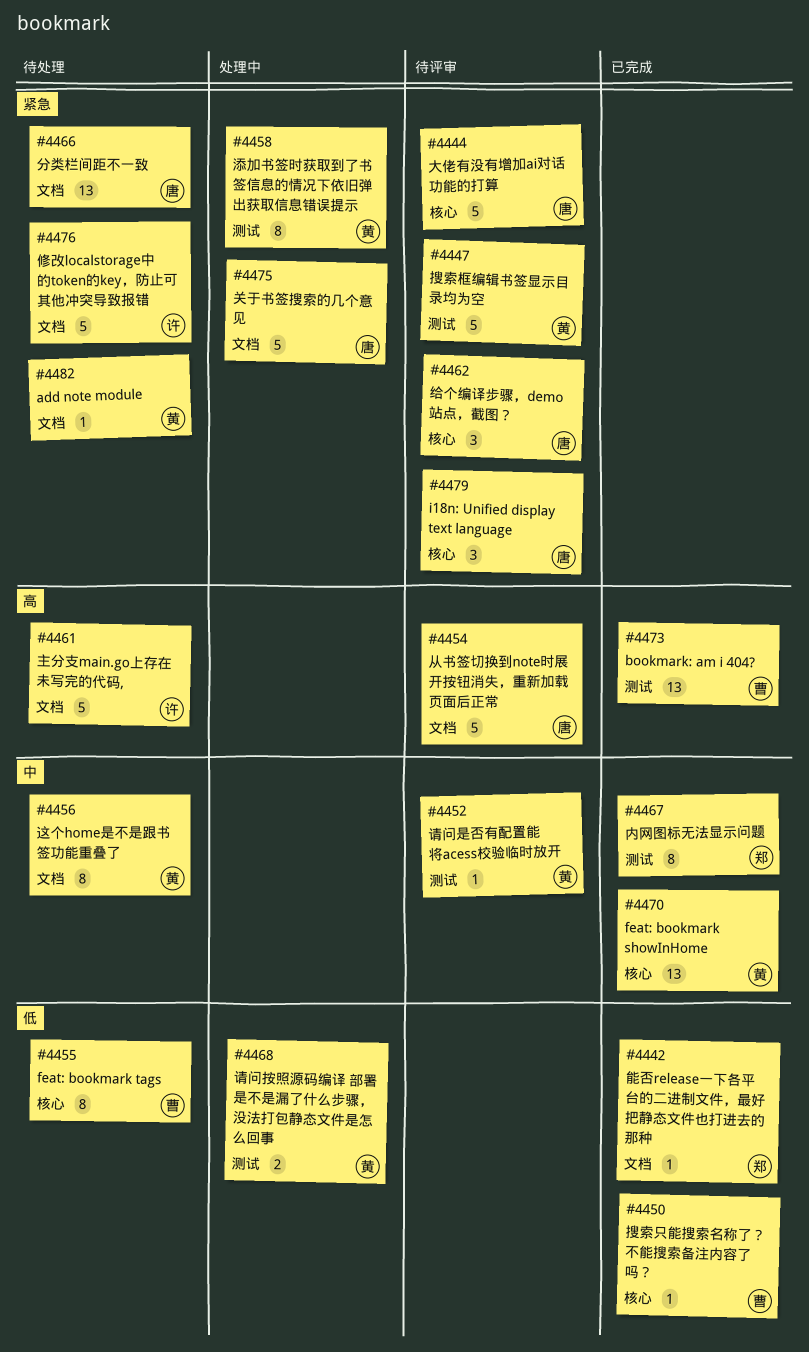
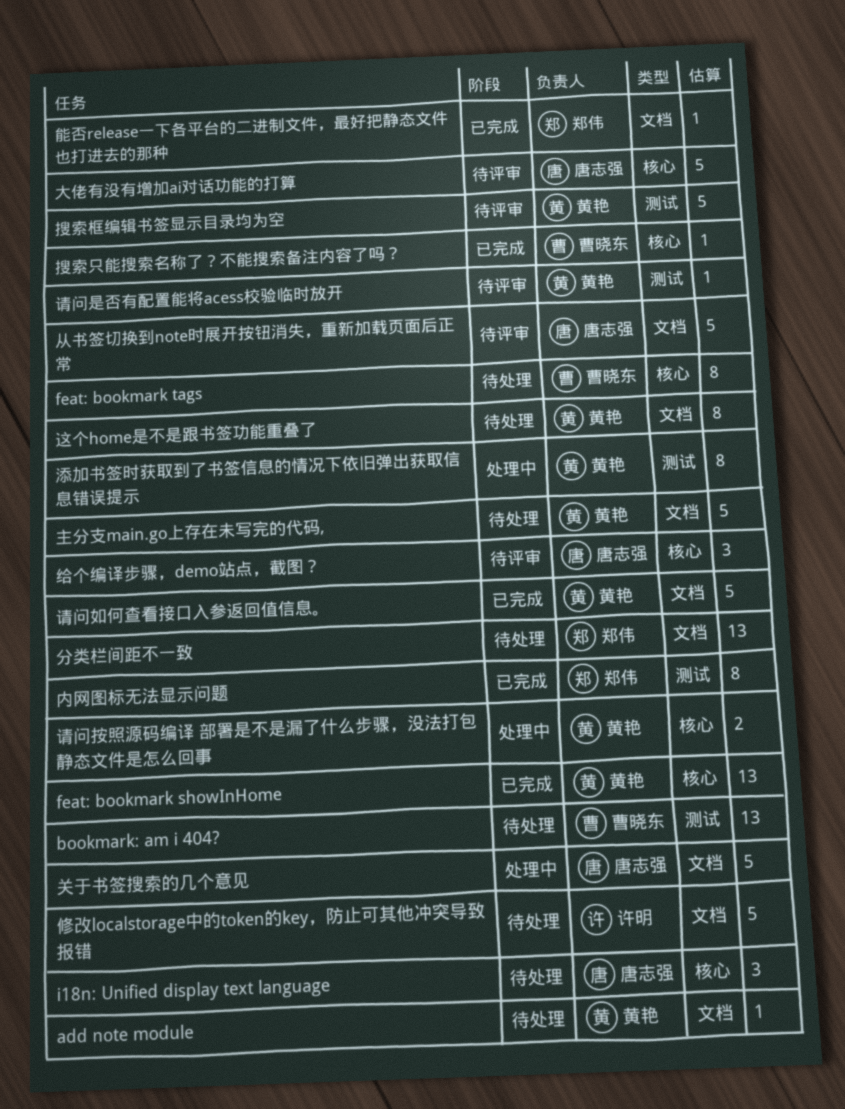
bookmark: am i 404?, status: 已完成 -> 待处理
i18n: Unified display text language, status: 待评审 -> 待处理
主分支main.go上存在未写完的代码,, owner: 许明 -> 黄艳
分类栏间距不一致, owner: 唐志强 -> 郑伟
请问如何查看接口入参返回值信息。: none -> present
请问按照源码编译 部署是不是漏了什么步骤，没法打包静态文件是怎么回事, label: 测试 -> 核心

